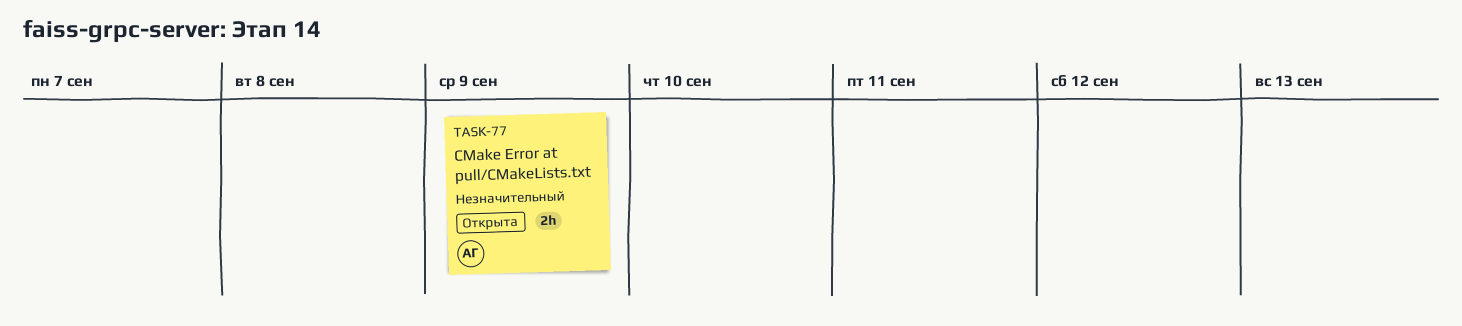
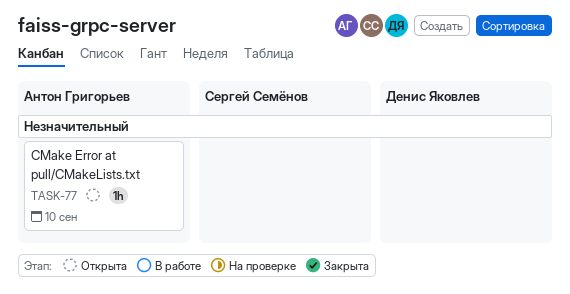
TASK-77, estimate: 2h -> 1h
TASK-77, due: Sep 9 -> Sep 10

